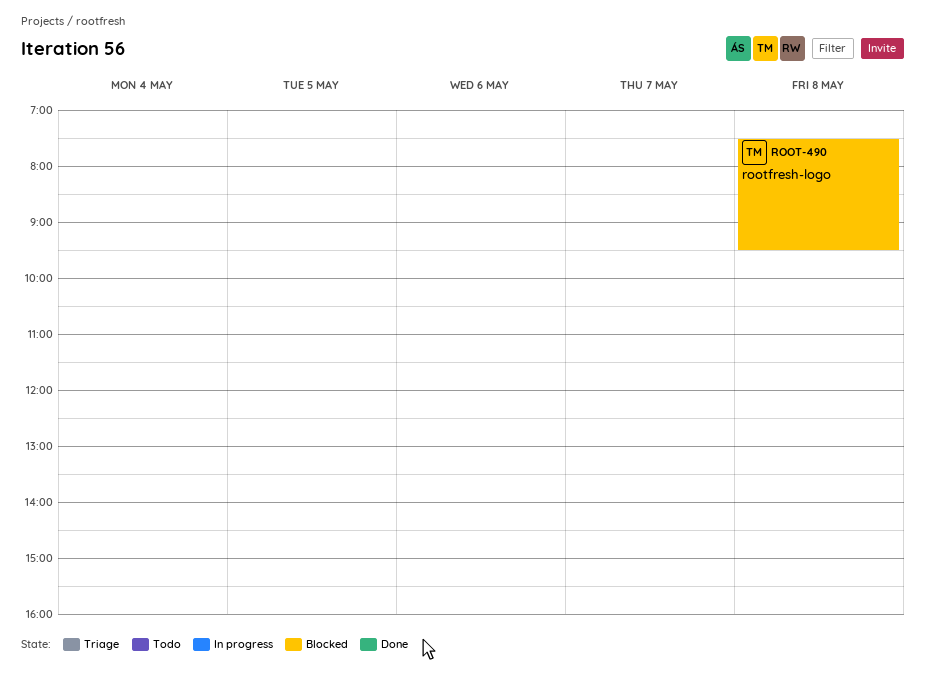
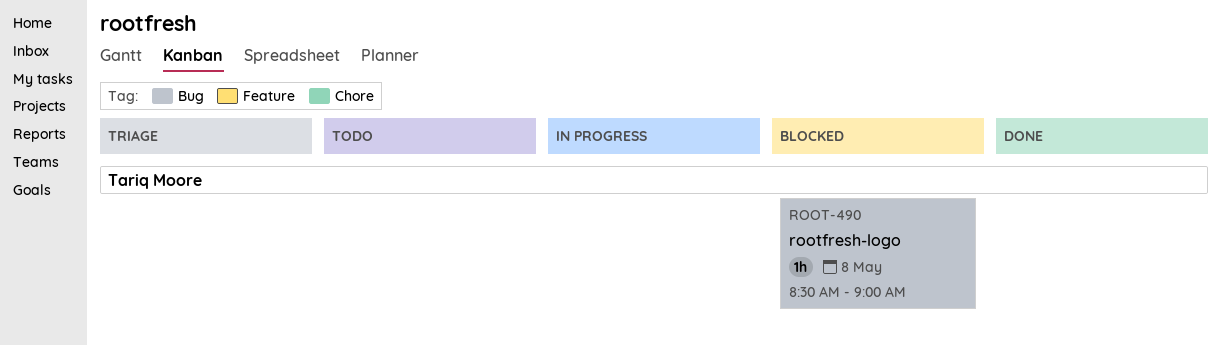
ROOT-490, begins: 07:30 -> 08:30
ROOT-490, ends: 09:30 -> 09:00

